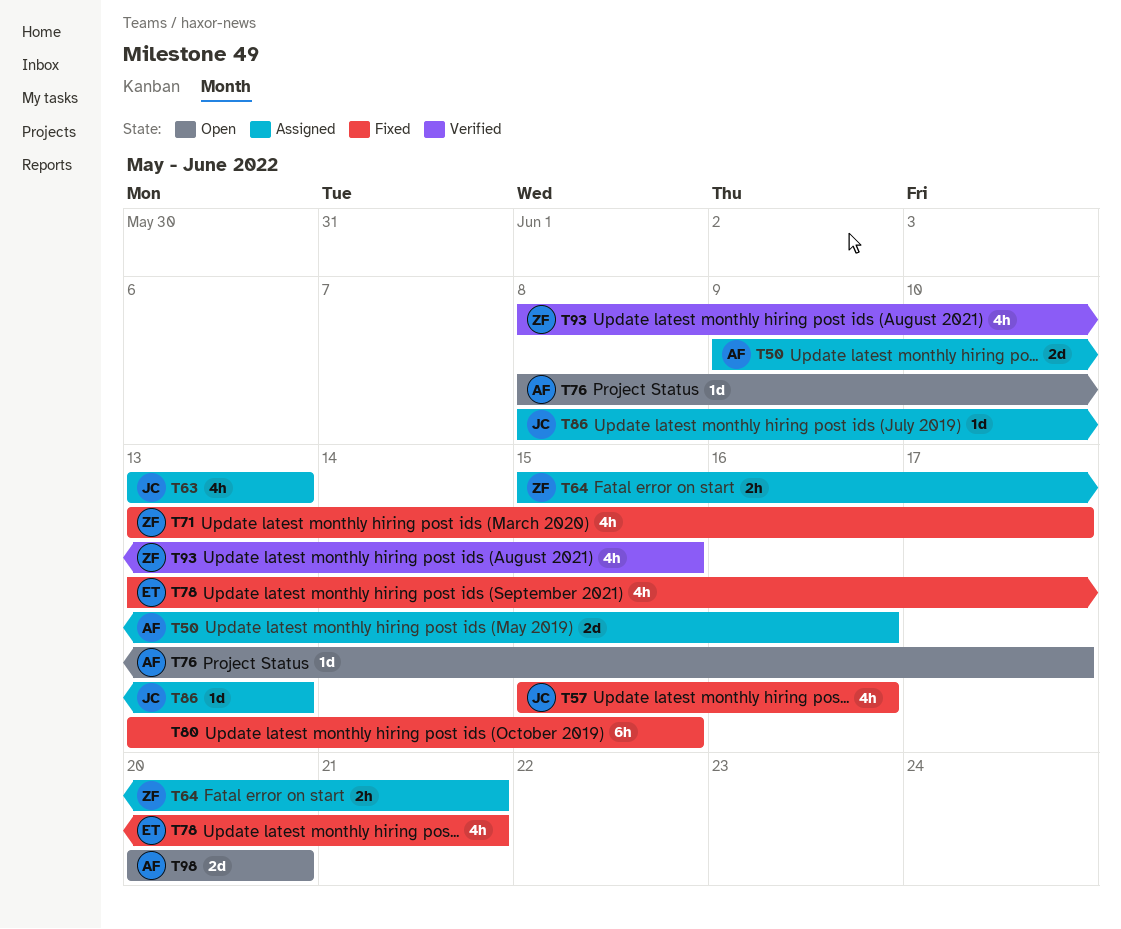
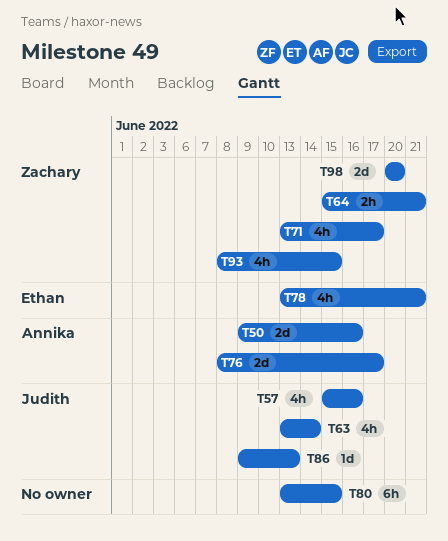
T63, due: Jun 13 -> Jun 14
T76, estimate: 1d -> 2d
T86, start: Jun 8 -> Jun 9
T98, owner: Annika -> Zachary

